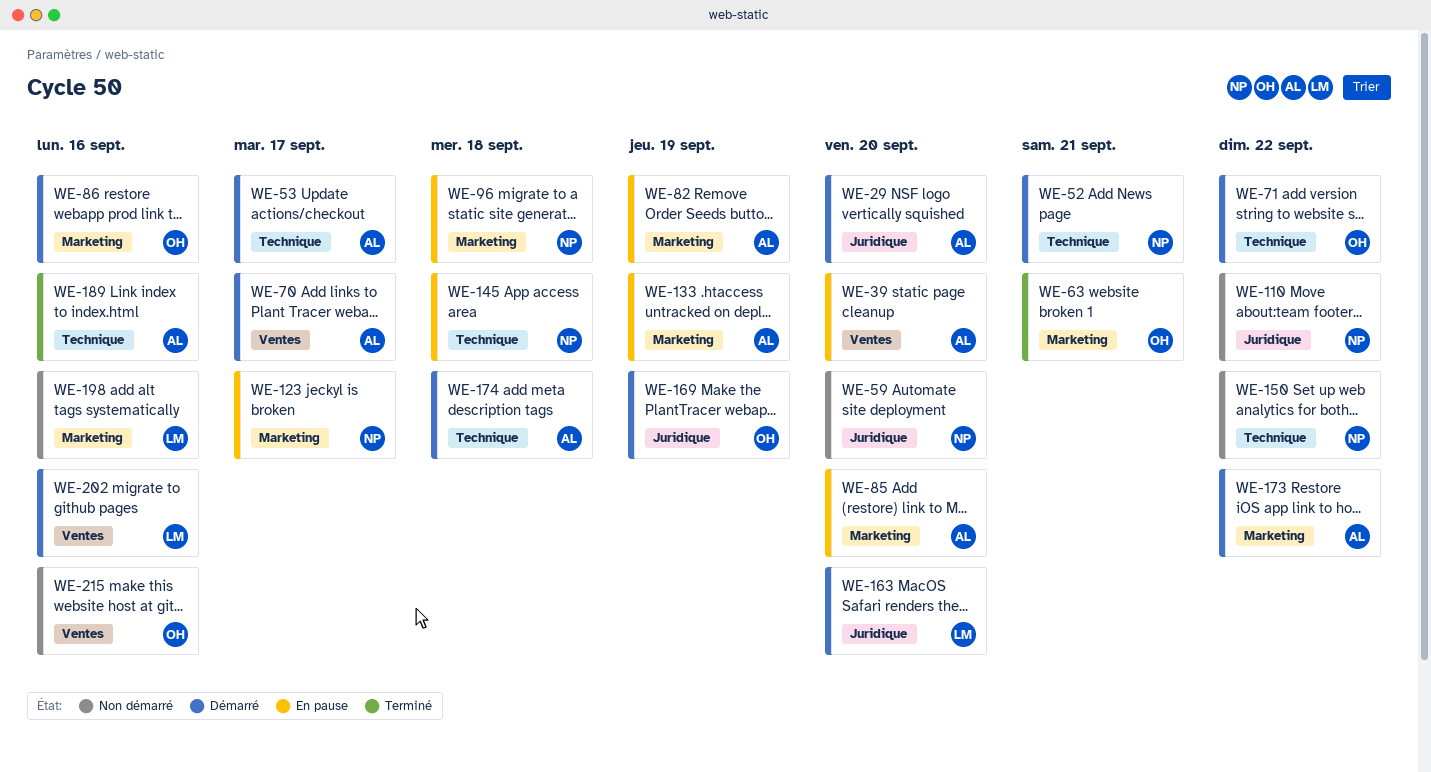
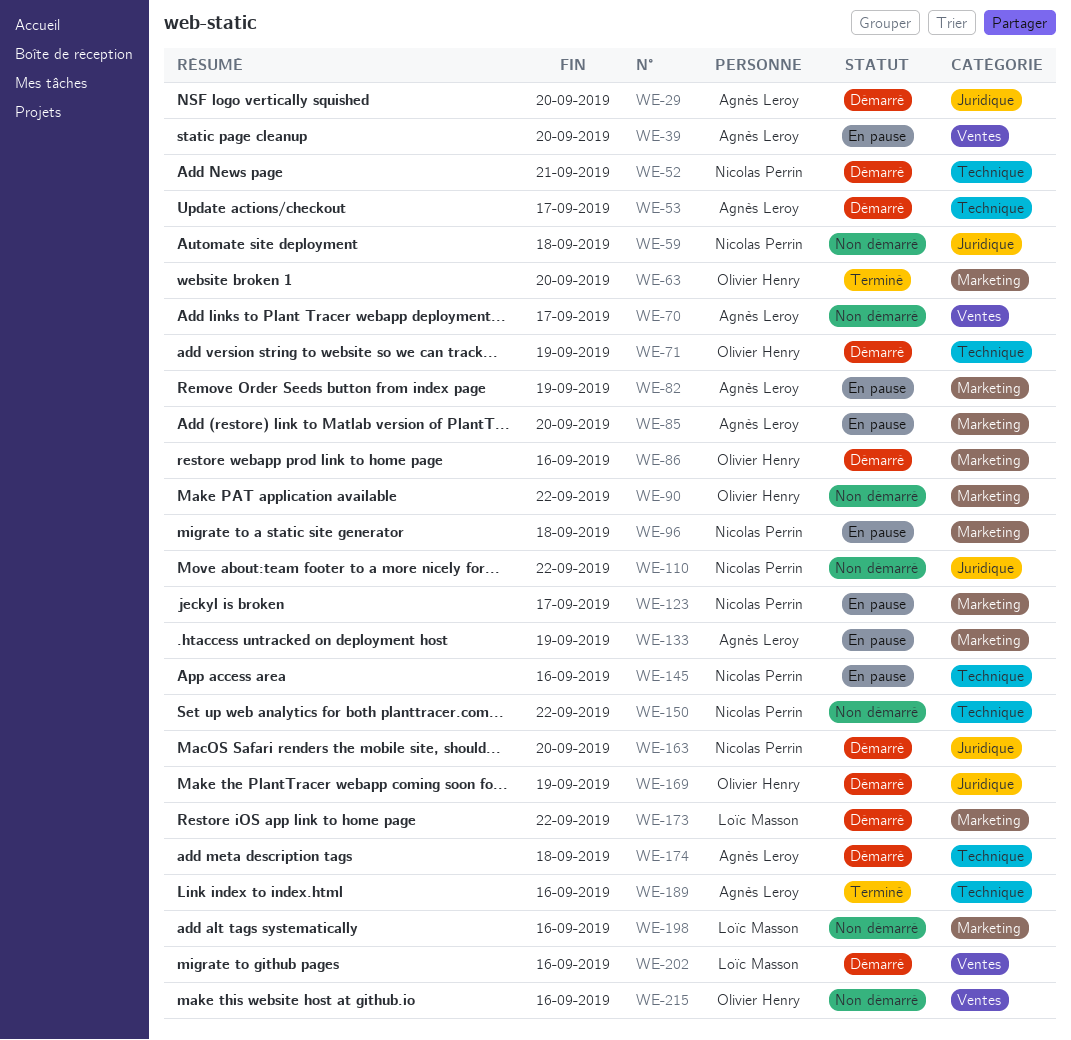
WE-59, due: Sep 20 -> Sep 18
WE-63, due: Sep 21 -> Sep 20
WE-70, status: Démarré -> Non démarré
WE-71, due: Sep 22 -> Sep 19
WE-90: none -> present
WE-145, due: Sep 18 -> Sep 16
WE-163, owner: Loïc Masson -> Nicolas Perrin
WE-173, owner: Agnès Leroy -> Loïc Masson

